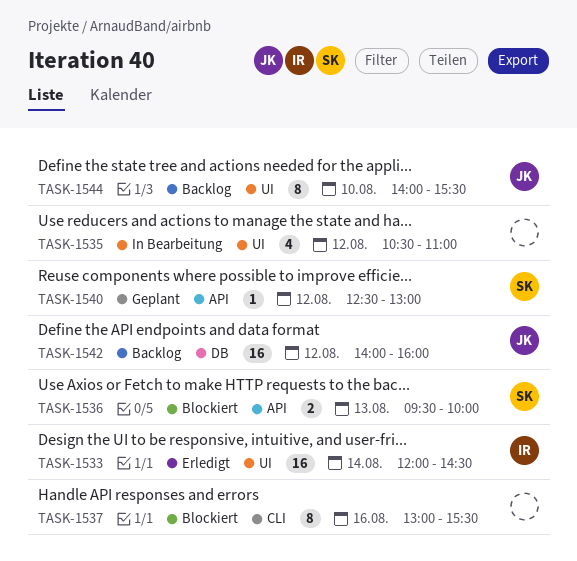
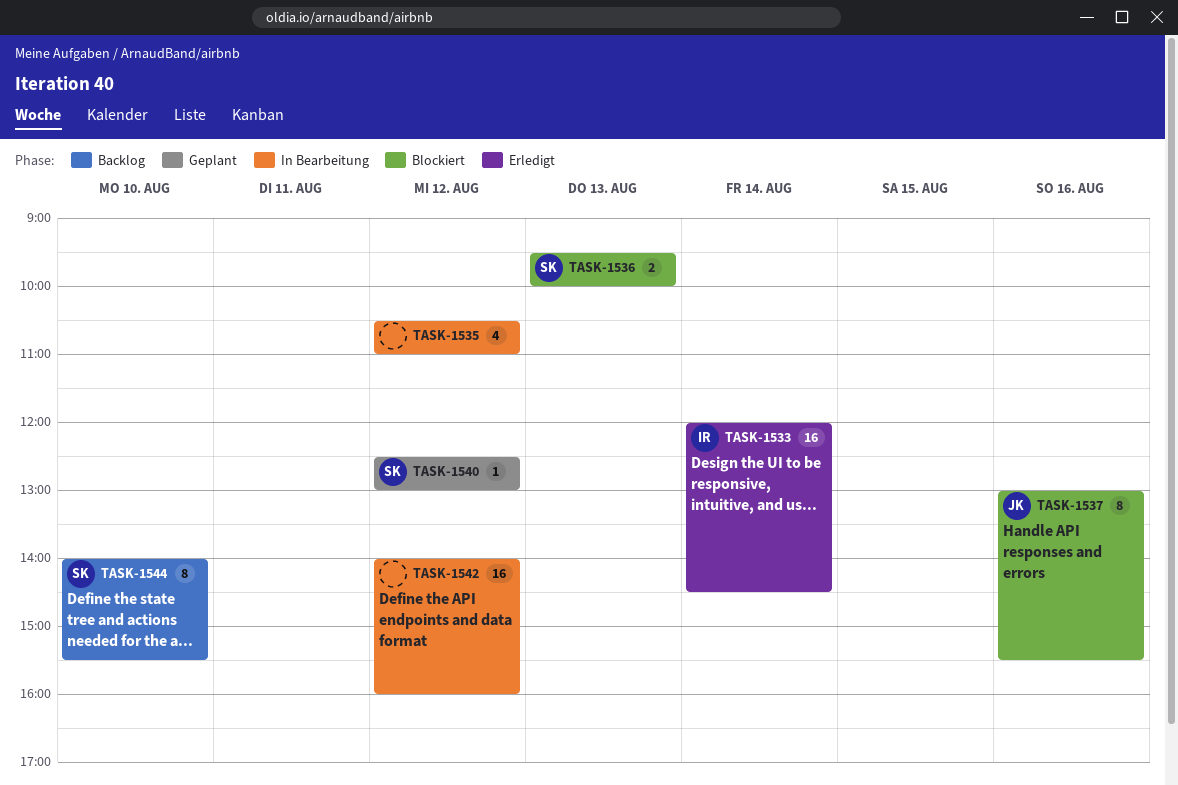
TASK-1537, owner: none -> JK
TASK-1542, status: Backlog -> In Bearbeitung
TASK-1542, owner: JK -> none
TASK-1544, owner: JK -> SK

